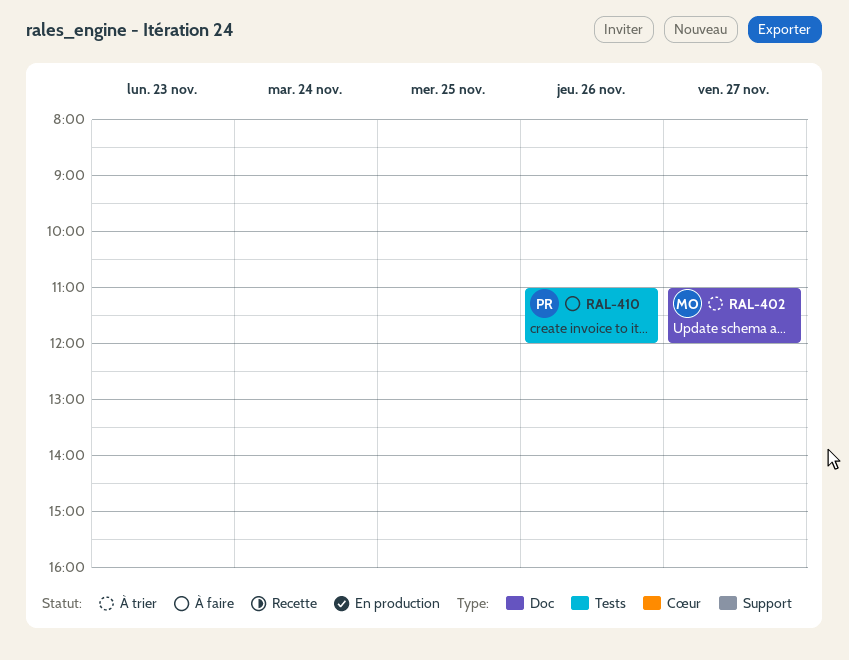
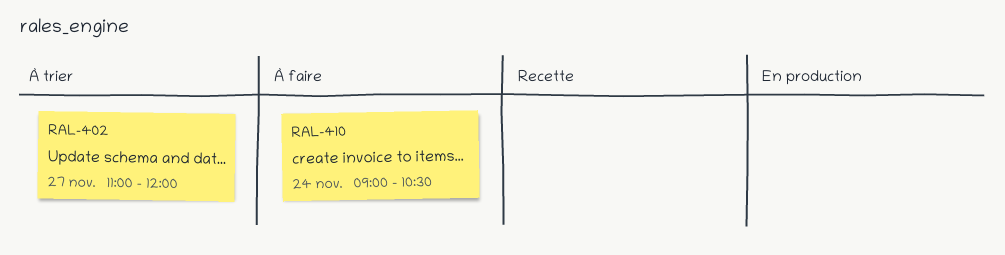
RAL-410, day: Nov 26 -> Nov 24
RAL-410, begins: 11:00 -> 09:00
RAL-410, ends: 12:00 -> 10:30

